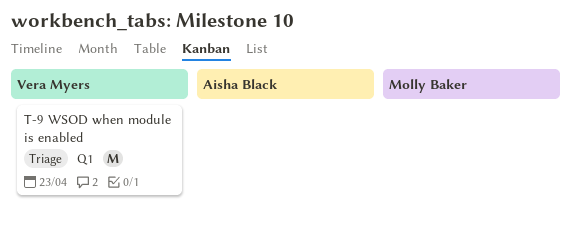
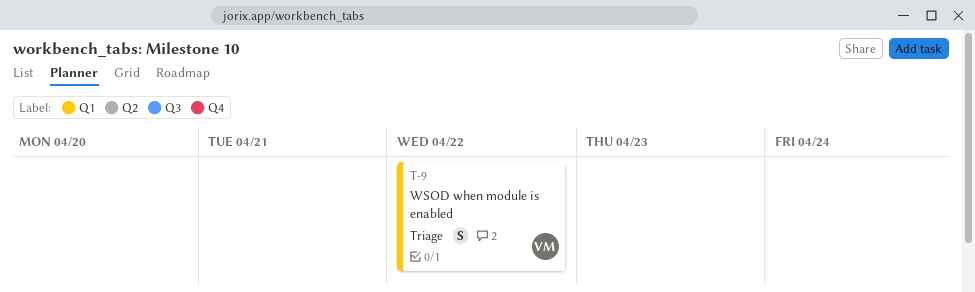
T-9, estimate: M -> S
T-9, due: Apr 23 -> Apr 22

